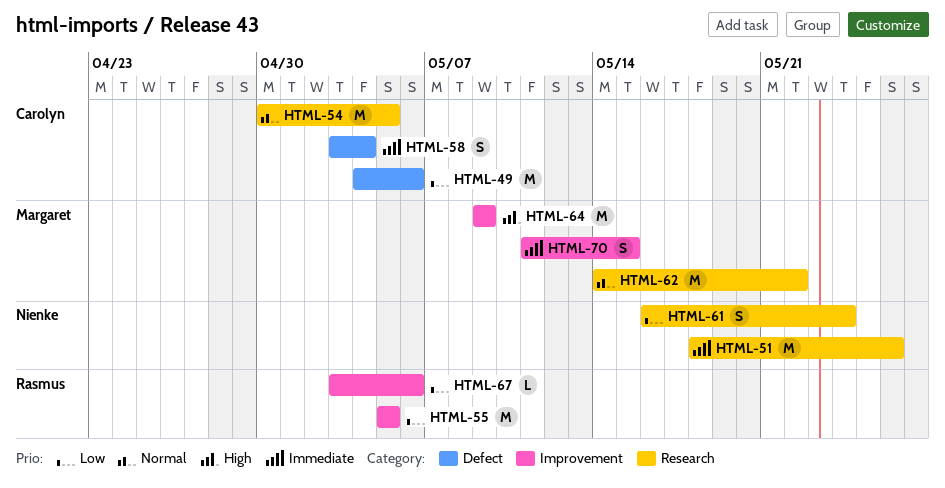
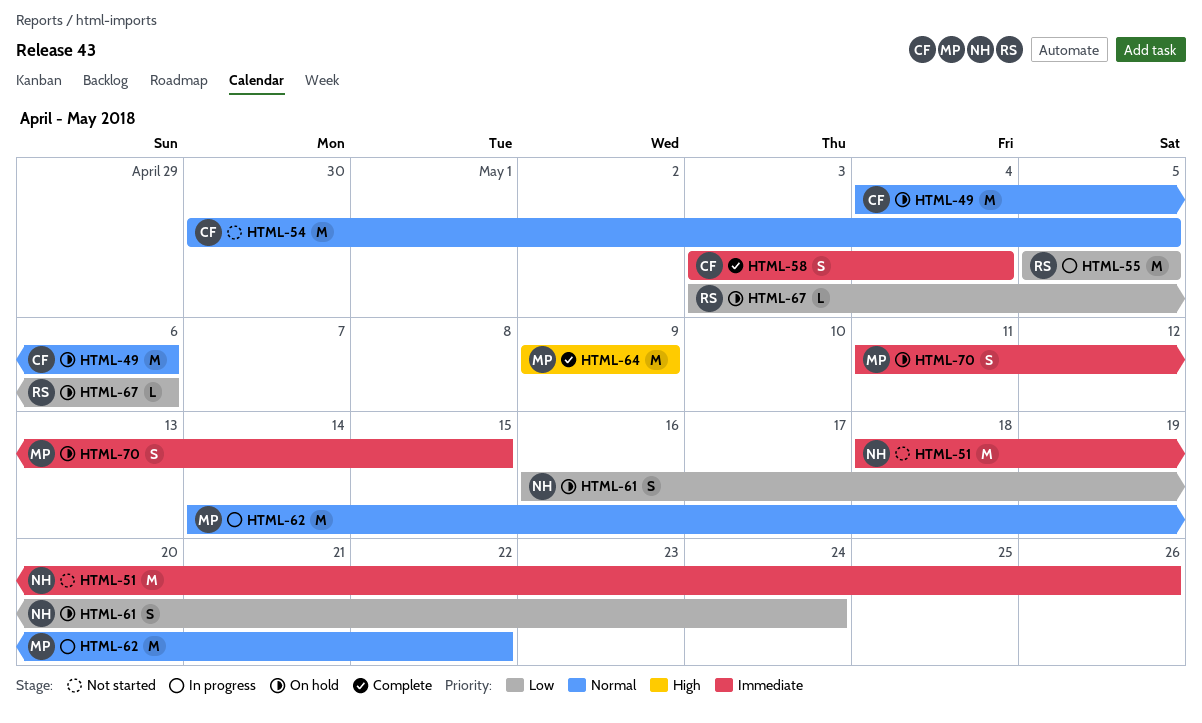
HTML-49, priority: Low -> Normal

